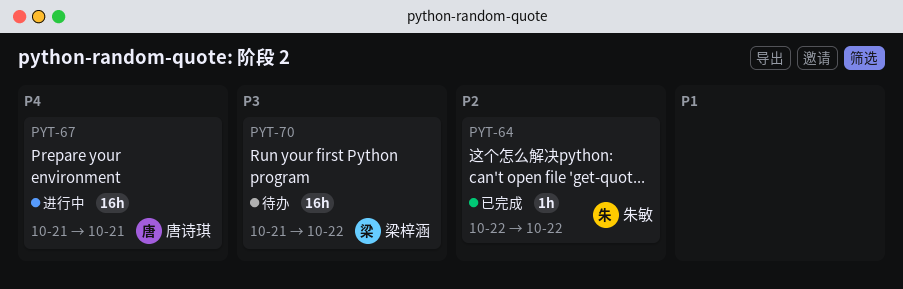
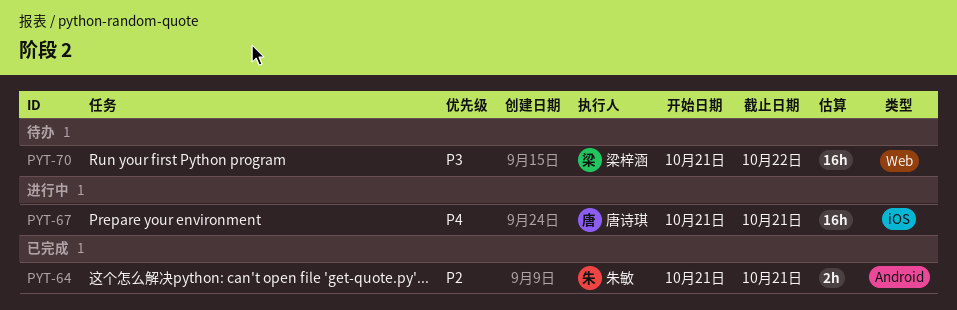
PYT-64, estimate: 1h -> 2h
PYT-64, start: Oct 22 -> Oct 21
PYT-64, due: Oct 22 -> Oct 21

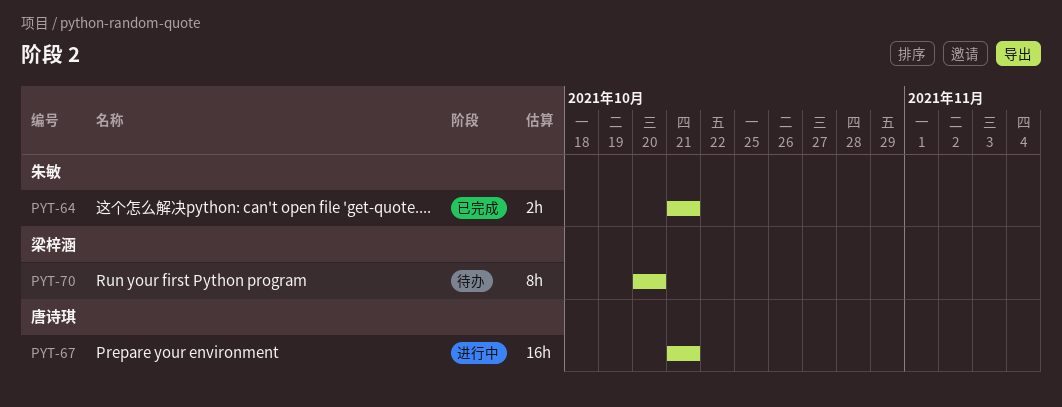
PYT-70, estimate: 16h -> 8h
PYT-70, start: Oct 21 -> Oct 20
PYT-70, due: Oct 22 -> Oct 20

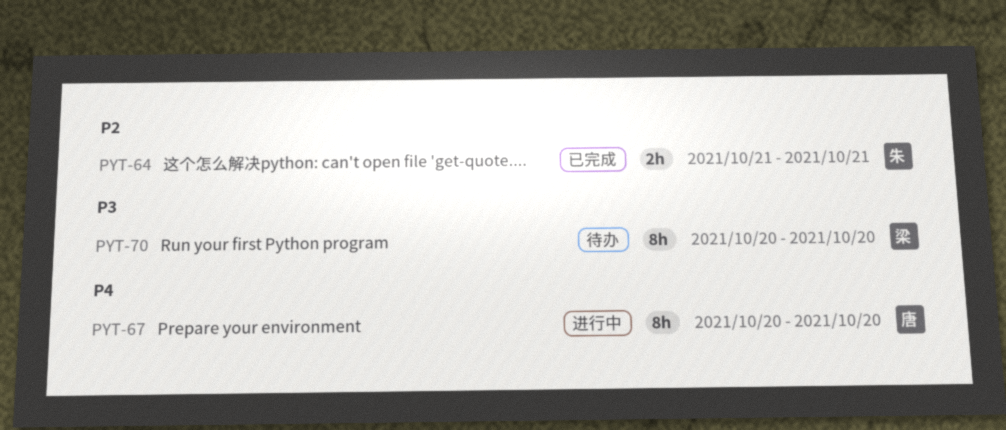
PYT-67, estimate: 16h -> 8h
PYT-67, start: Oct 21 -> Oct 20
PYT-67, due: Oct 21 -> Oct 20

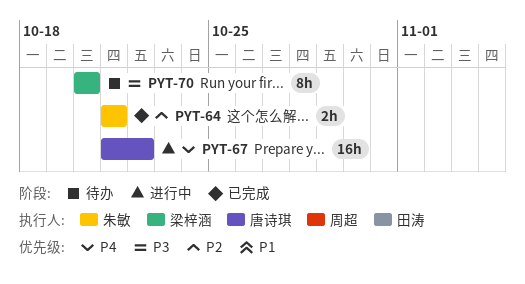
PYT-67, estimate: 8h -> 16h
PYT-67, start: Oct 20 -> Oct 21
PYT-67, due: Oct 20 -> Oct 22

